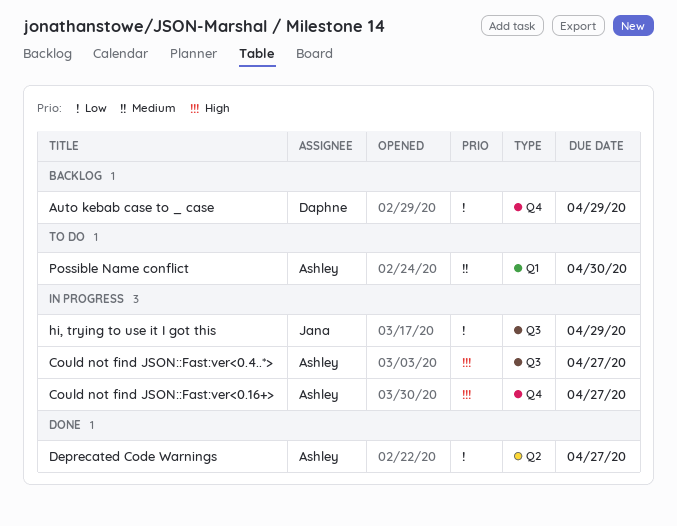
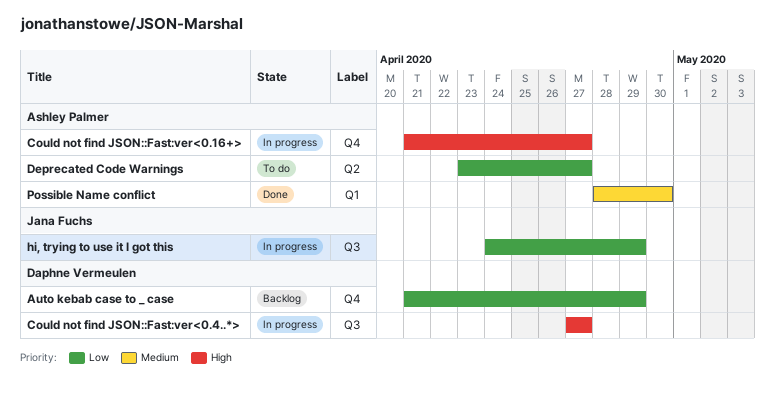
Could not find JSON::Fast:ver<0.4..*>, owner: Ashley Palmer -> Daphne Vermeulen
Deprecated Code Warnings, status: Done -> To do
Possible Name conflict, status: To do -> Done

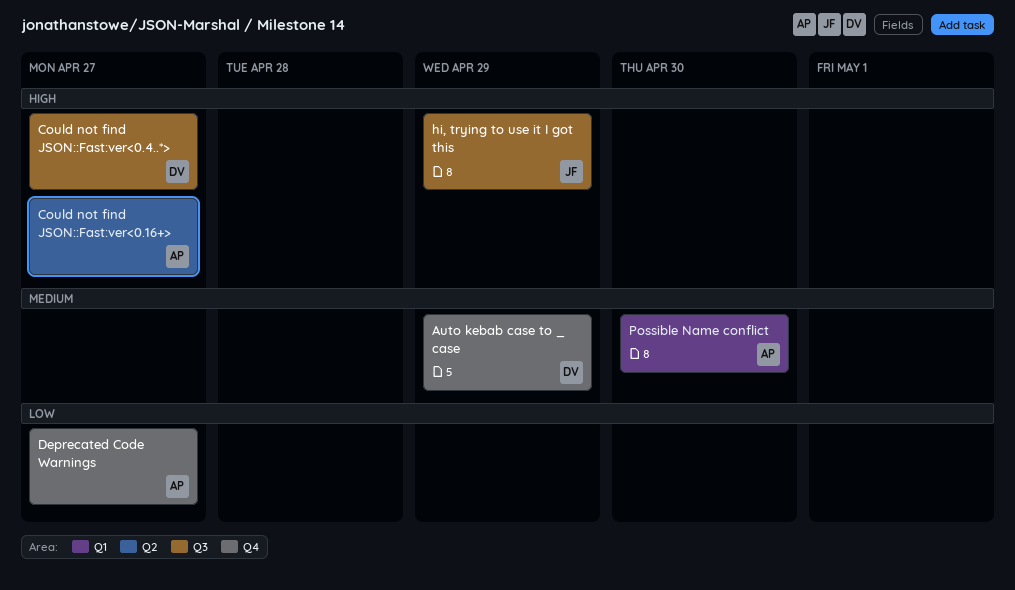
Auto kebab case to _ case, priority: Low -> Medium
Could not find JSON::Fast:ver<0.16+>, label: Q4 -> Q2
Deprecated Code Warnings, label: Q2 -> Q4
hi, trying to use it I got this, priority: Low -> High

